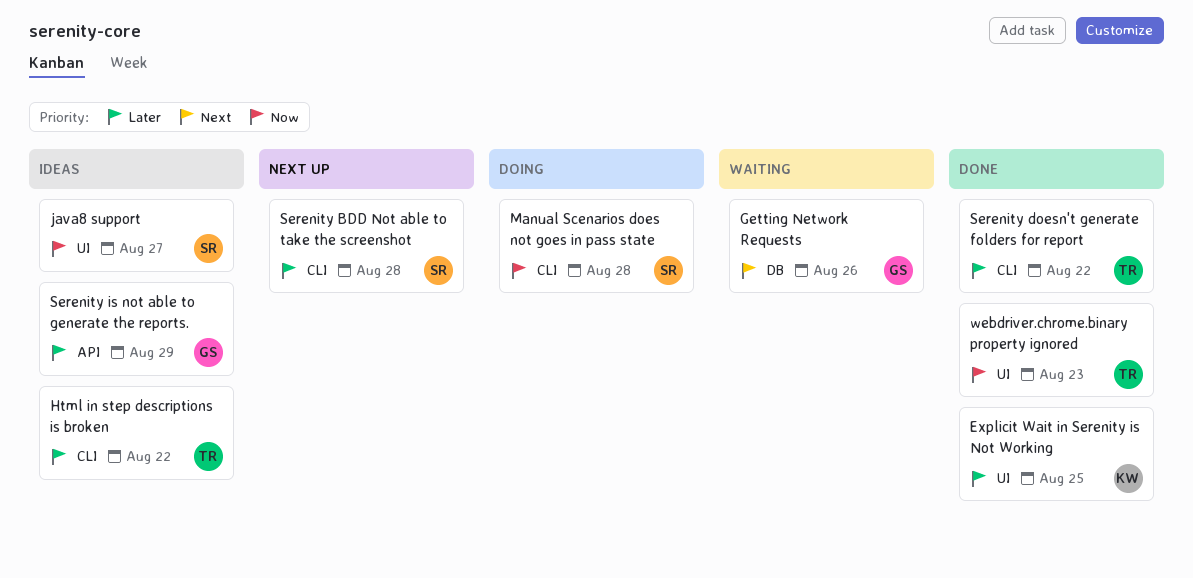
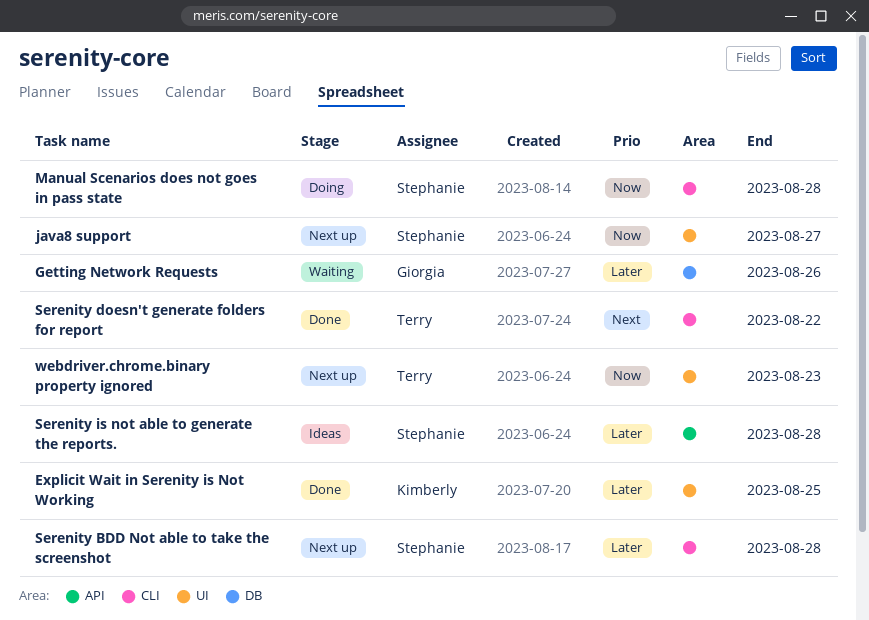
Getting Network Requests, priority: Next -> Later
Html in step descriptions is broken: present -> none
java8 support, status: Ideas -> Next up
Serenity doesn't generate folders for report, priority: Later -> Next
Serenity is not able to generate the reports., owner: Giorgia -> Stephanie
Serenity is not able to generate the reports., due: Aug 29 -> Aug 28
webdriver.chrome.binary property ignored, status: Done -> Next up

